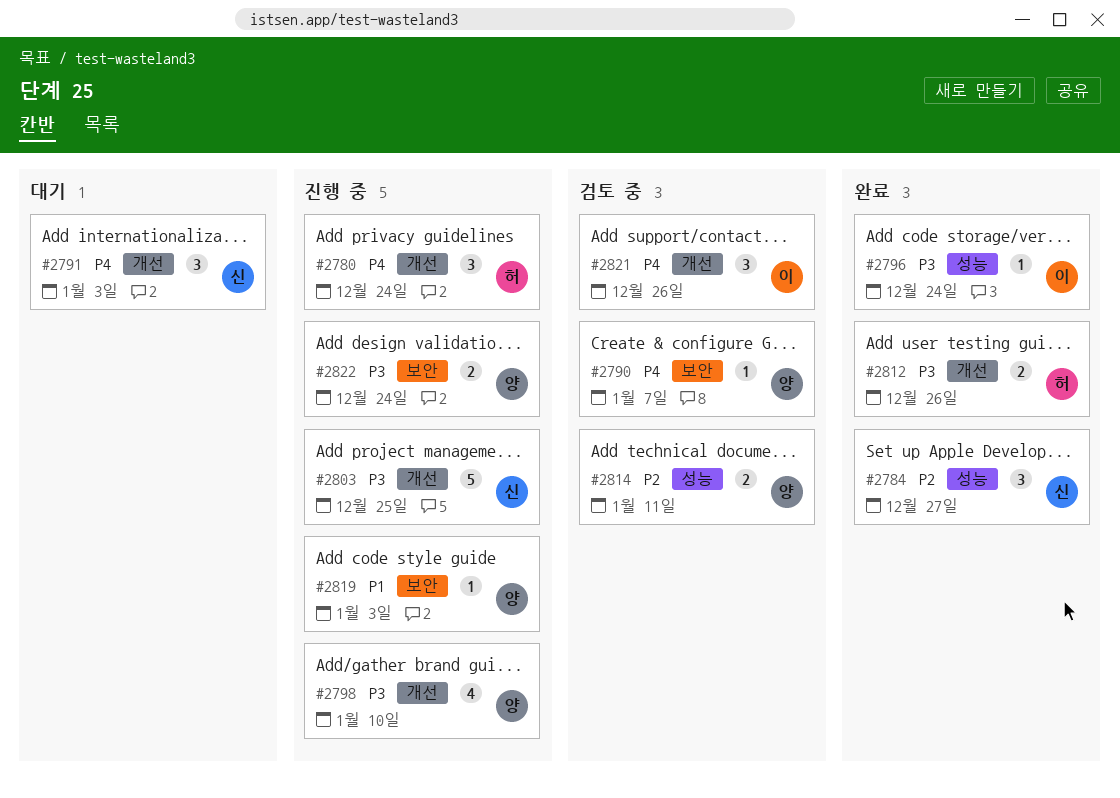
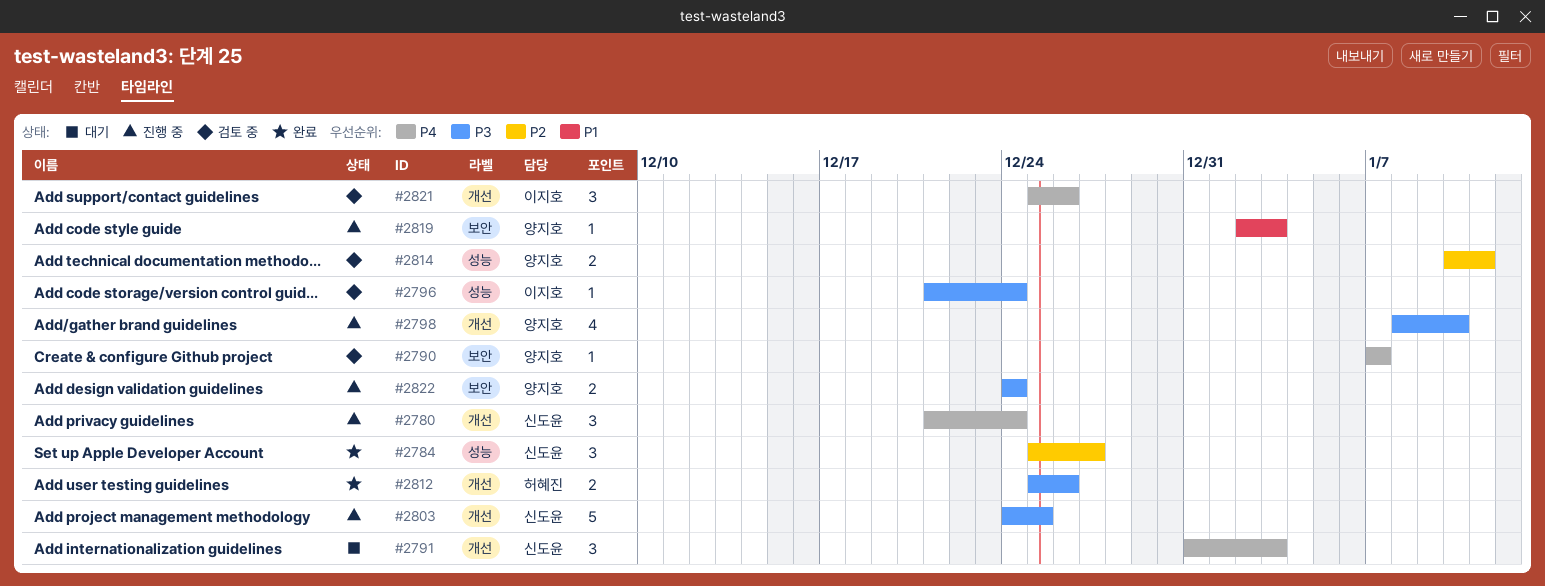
#2780, owner: 허혜진 -> 신도윤
#2796, status: 완료 -> 검토 중

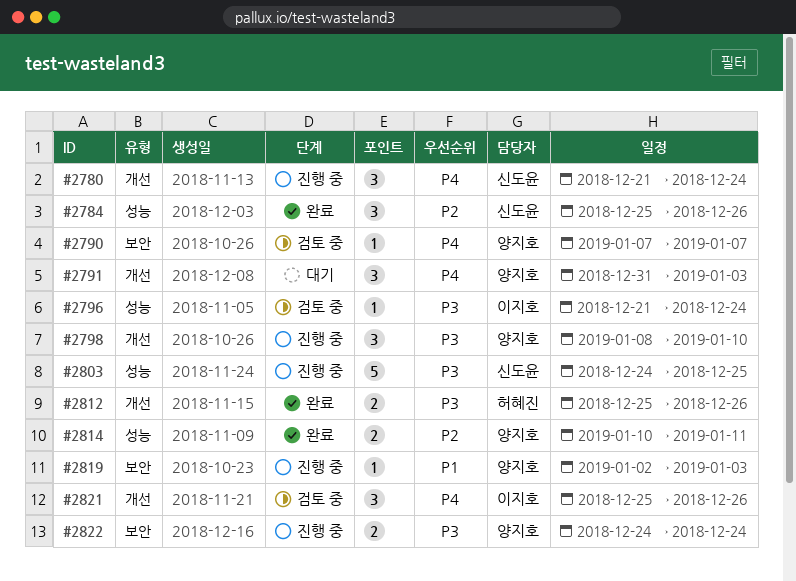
#2784, due: Dec 27 -> Dec 26
#2791, owner: 신도윤 -> 양지호
#2798, estimate: 4 -> 3
#2803, label: 개선 -> 성능
#2814, status: 검토 중 -> 완료

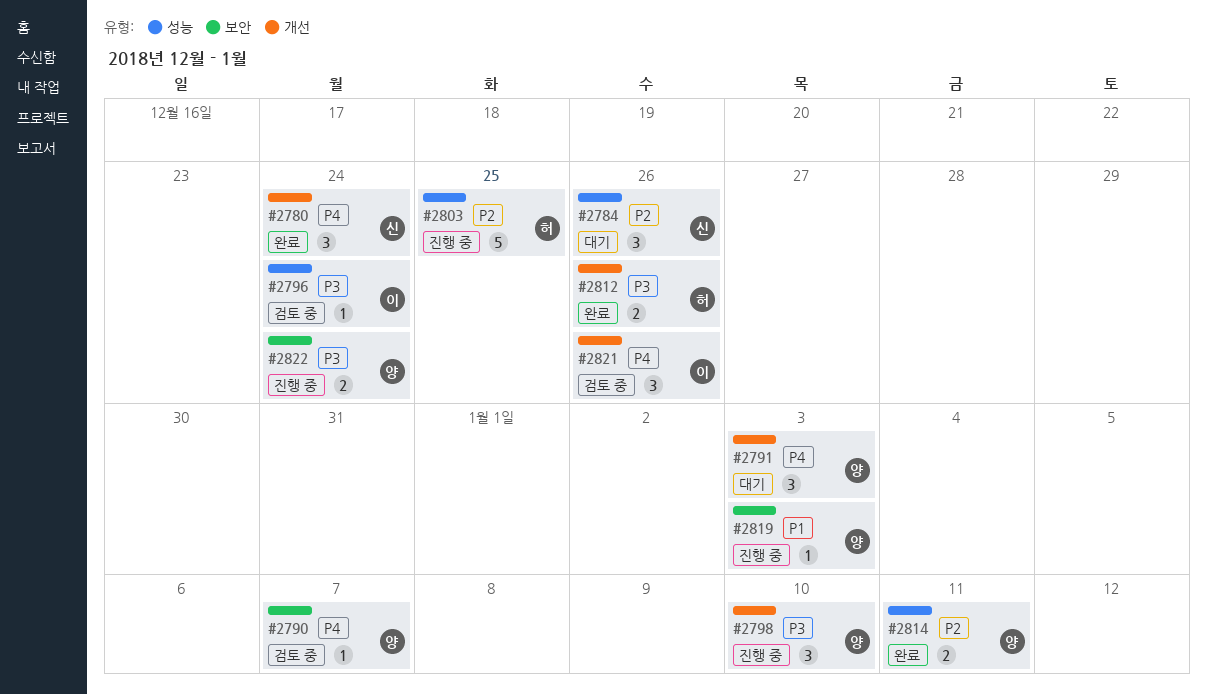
#2780, status: 진행 중 -> 완료
#2784, status: 완료 -> 대기
#2803, owner: 신도윤 -> 허혜진
#2803, priority: P3 -> P2

